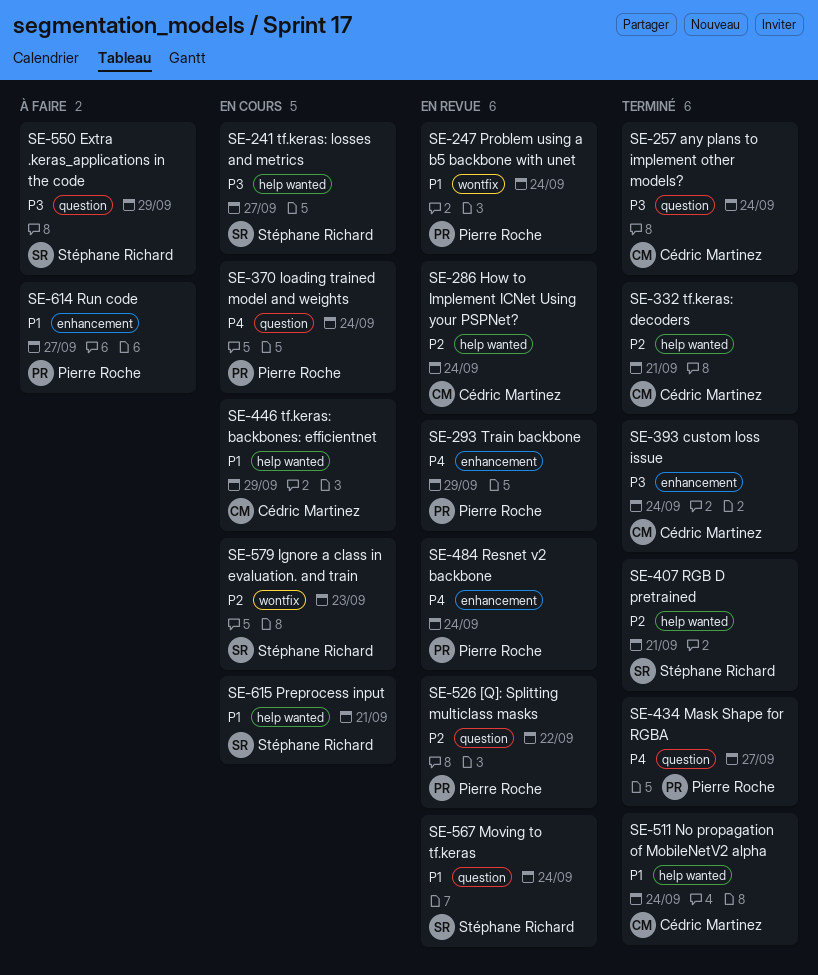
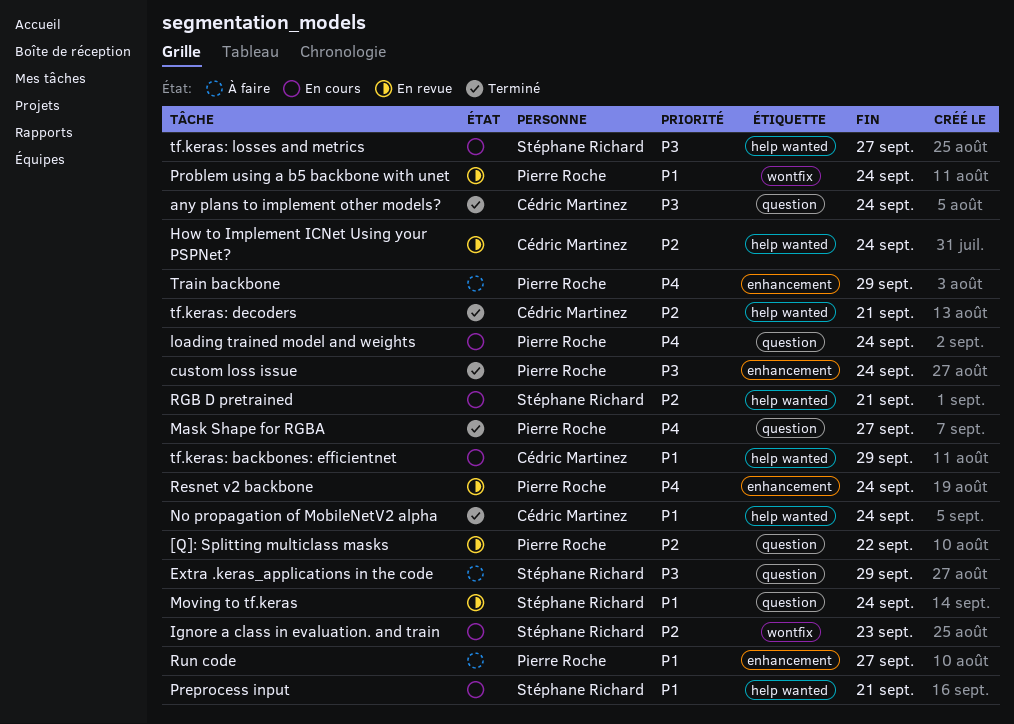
custom loss issue, owner: Cédric Martinez -> Pierre Roche
RGB D pretrained, status: Terminé -> En cours
Train backbone, status: En revue -> À faire

